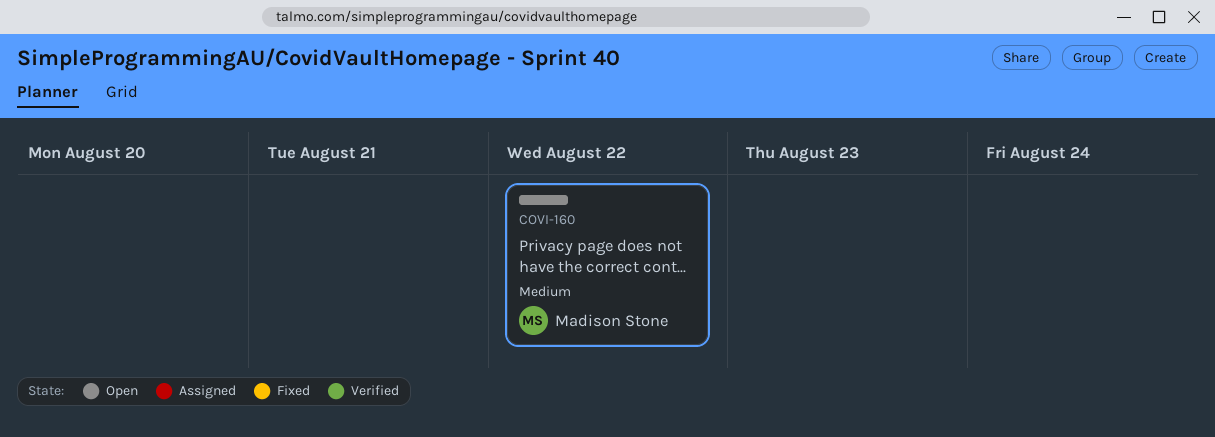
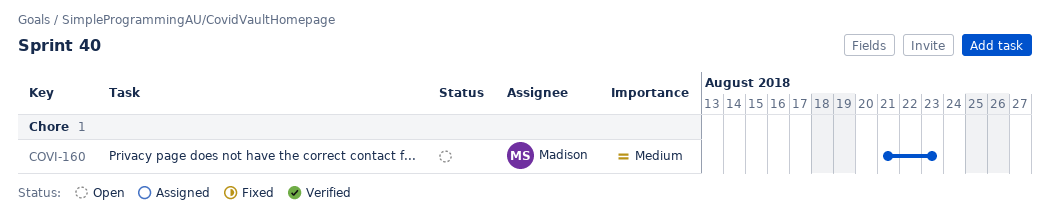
COVI-160, due: Aug 22 -> Aug 23

